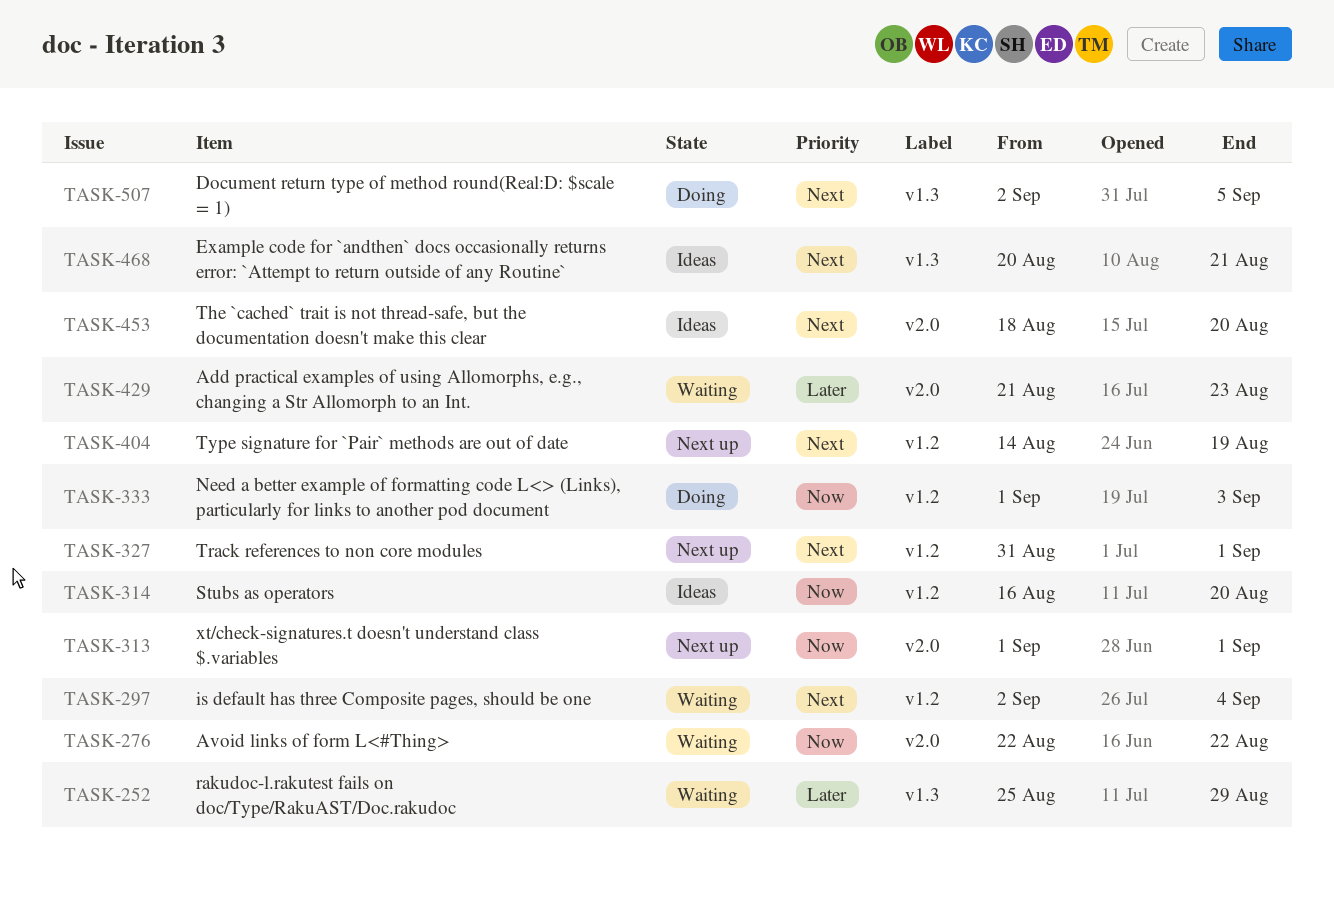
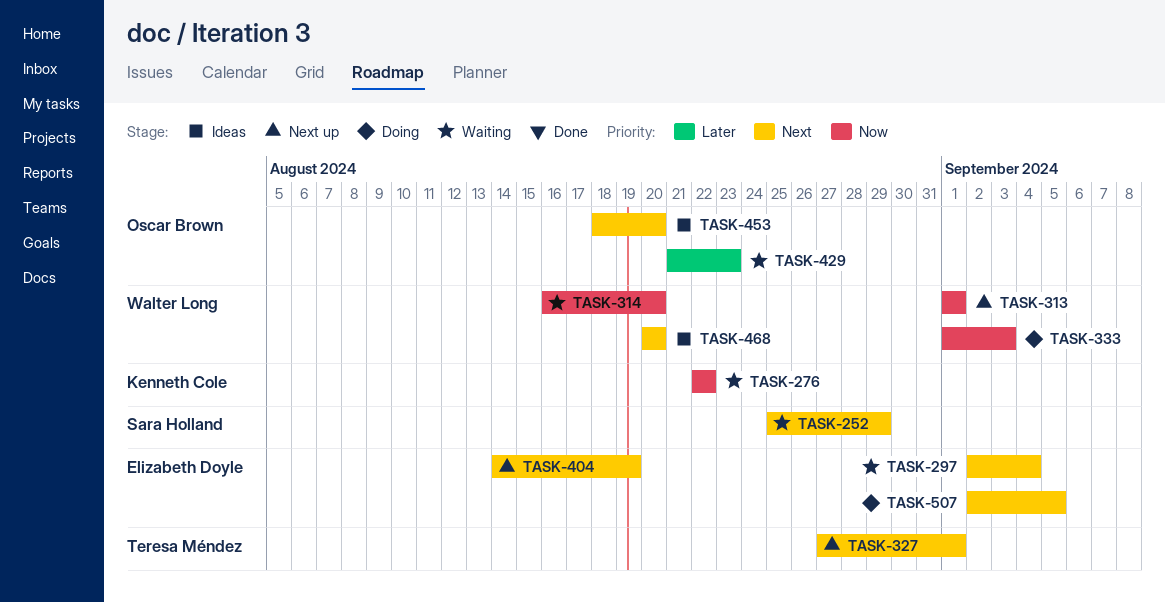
TASK-252, priority: Later -> Next
TASK-314, status: Ideas -> Waiting
TASK-327, start: Aug 31 -> Aug 27
TASK-468, due: Aug 21 -> Aug 20

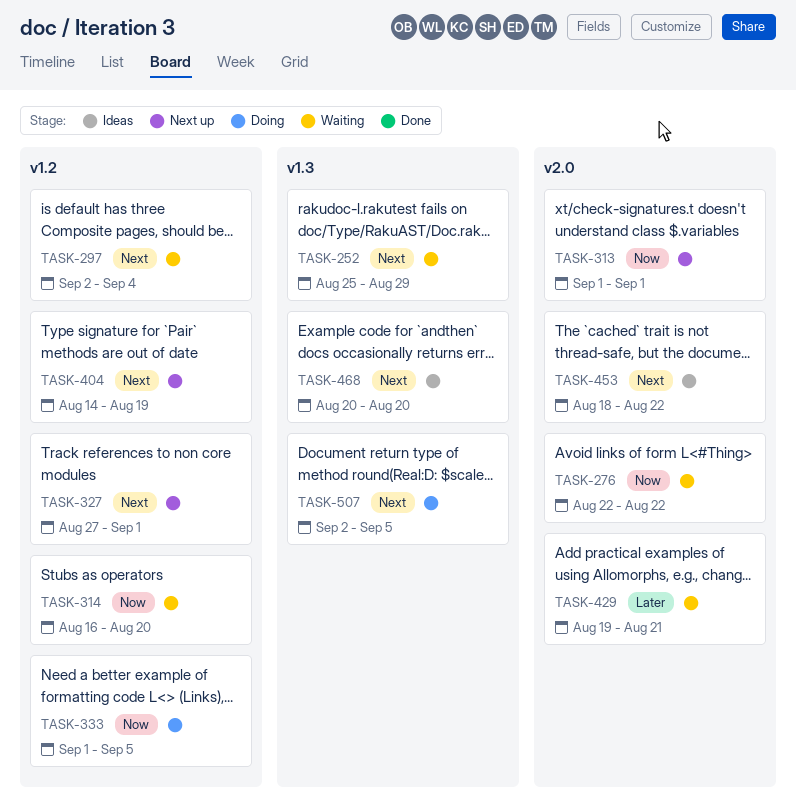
TASK-333, due: Sep 3 -> Sep 5
TASK-429, start: Aug 21 -> Aug 19
TASK-429, due: Aug 23 -> Aug 21
TASK-453, due: Aug 20 -> Aug 22

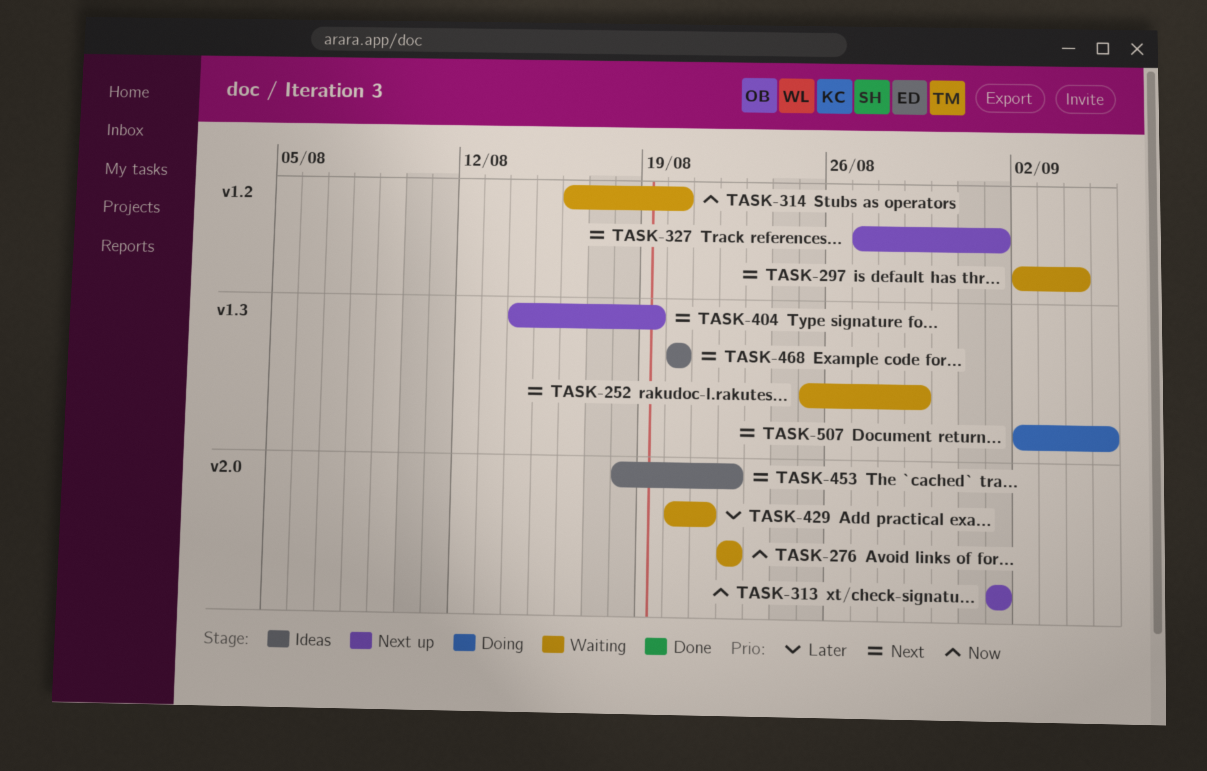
TASK-333: present -> none
TASK-404, label: v1.2 -> v1.3
TASK-429, start: Aug 19 -> Aug 20

